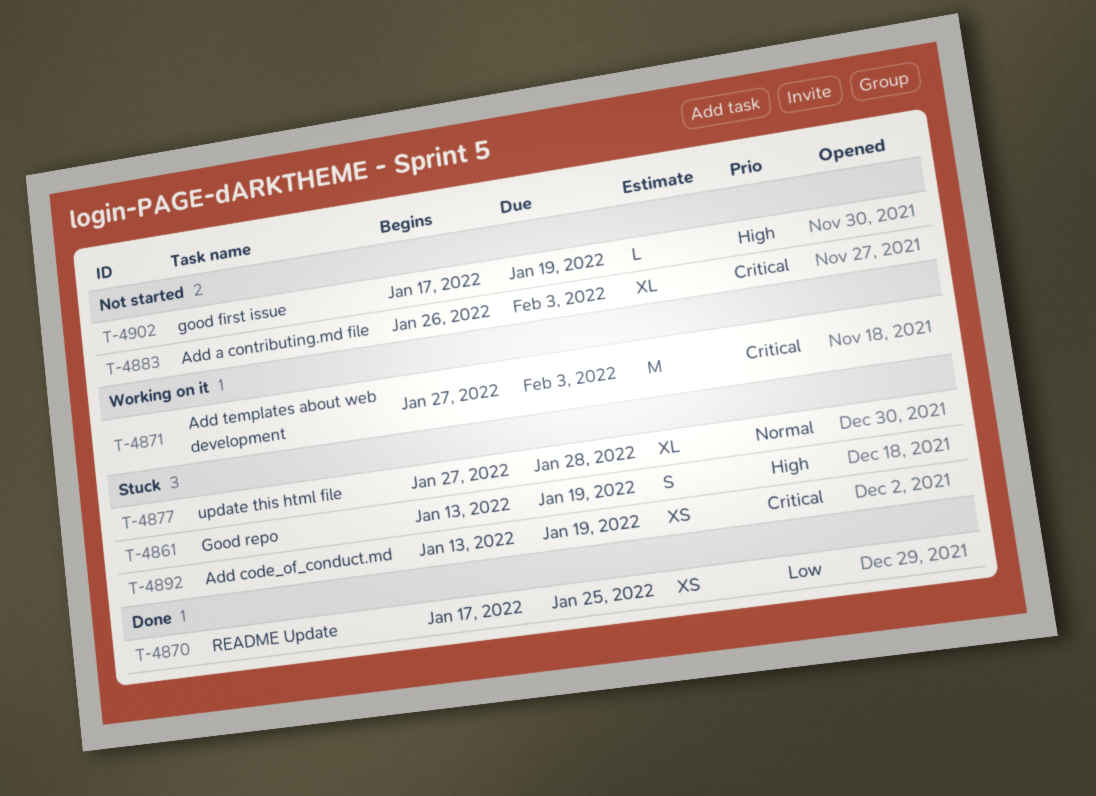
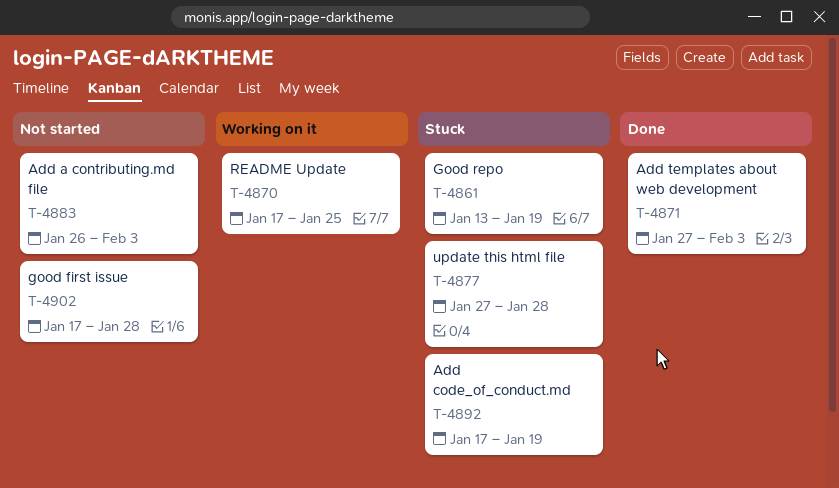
T-4870, status: Done -> Working on it
T-4871, status: Working on it -> Done
T-4892, start: Jan 13 -> Jan 17
T-4902, due: Jan 19 -> Jan 28

